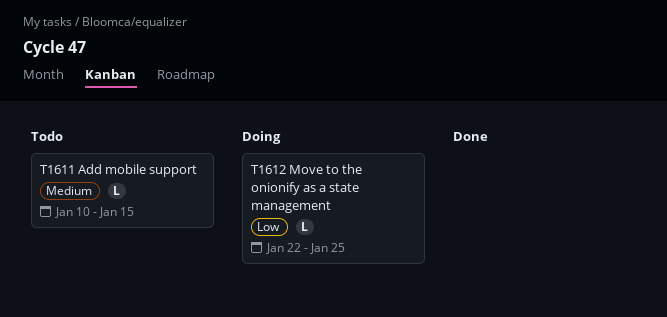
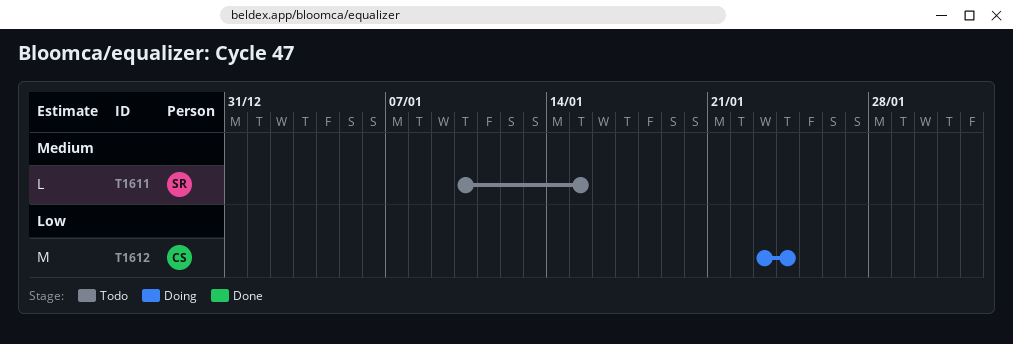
T1612, estimate: L -> M
T1612, start: Jan 22 -> Jan 23
T1612, due: Jan 25 -> Jan 24

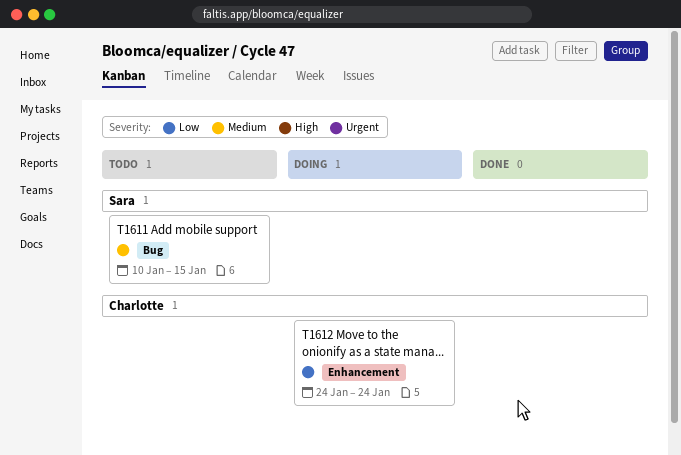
T1612, start: Jan 23 -> Jan 24

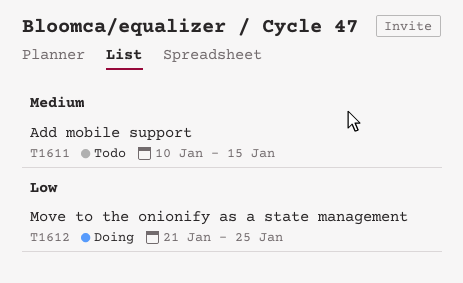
T1612, start: Jan 24 -> Jan 21
T1612, due: Jan 24 -> Jan 25

